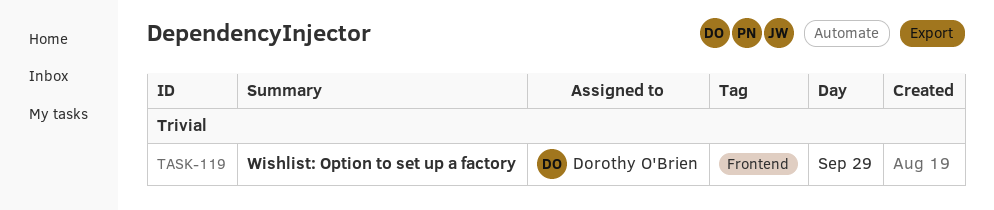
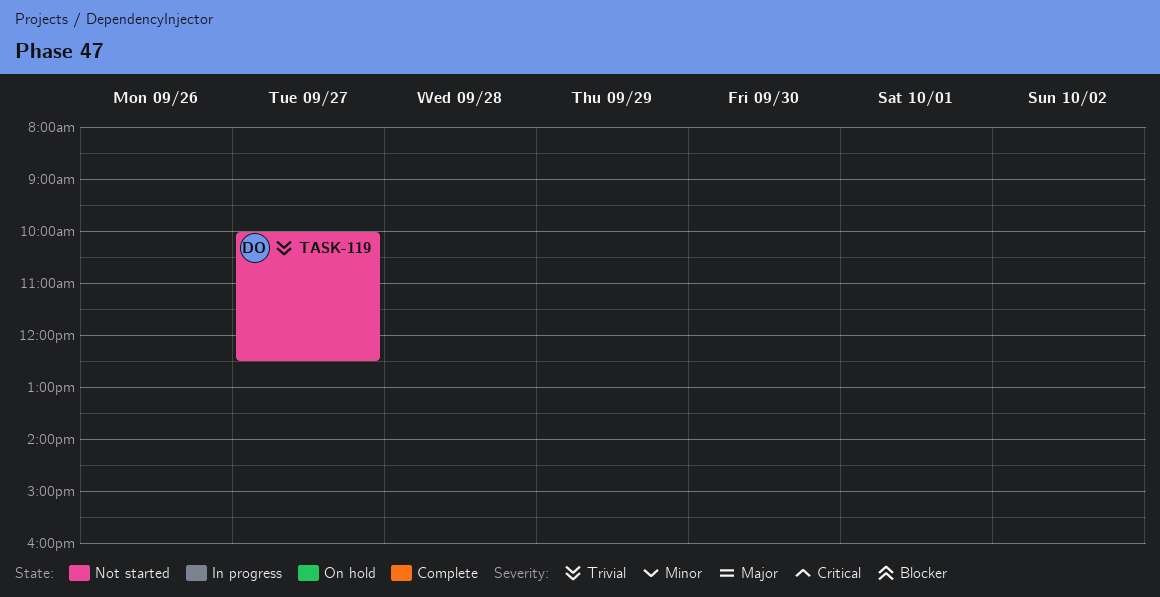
TASK-119, day: Sep 29 -> Sep 27

